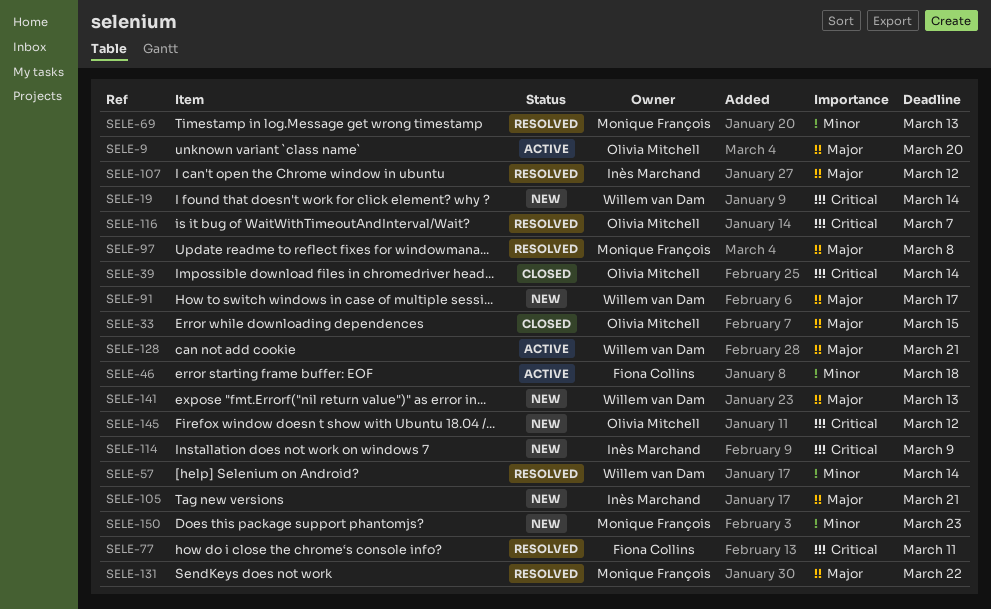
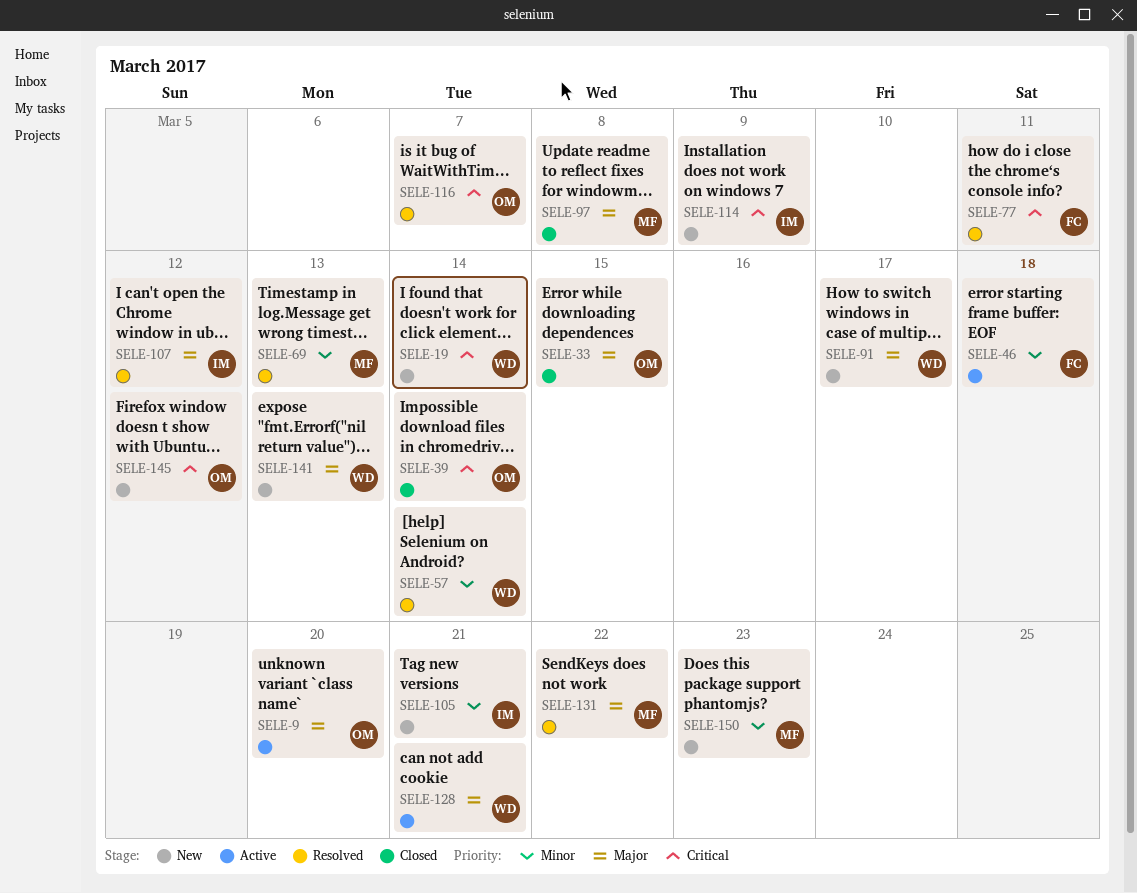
SELE-97, status: Resolved -> Closed
SELE-105, priority: Major -> Minor

